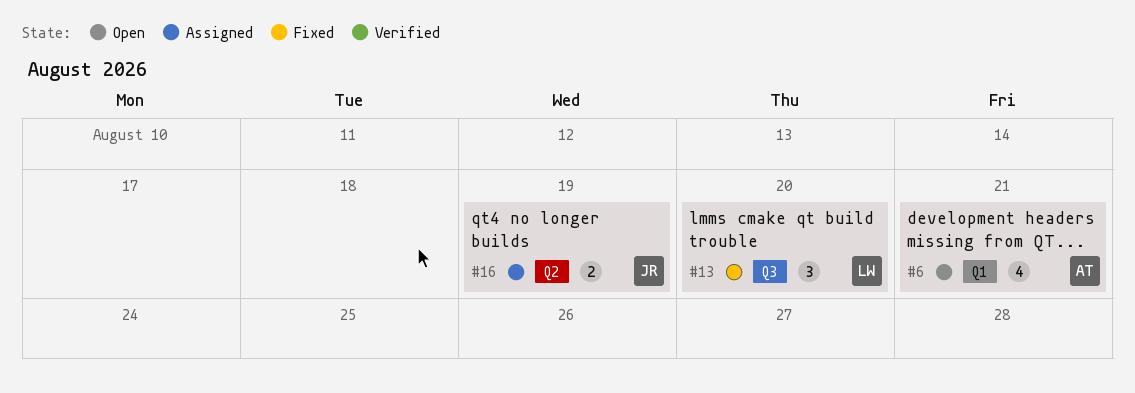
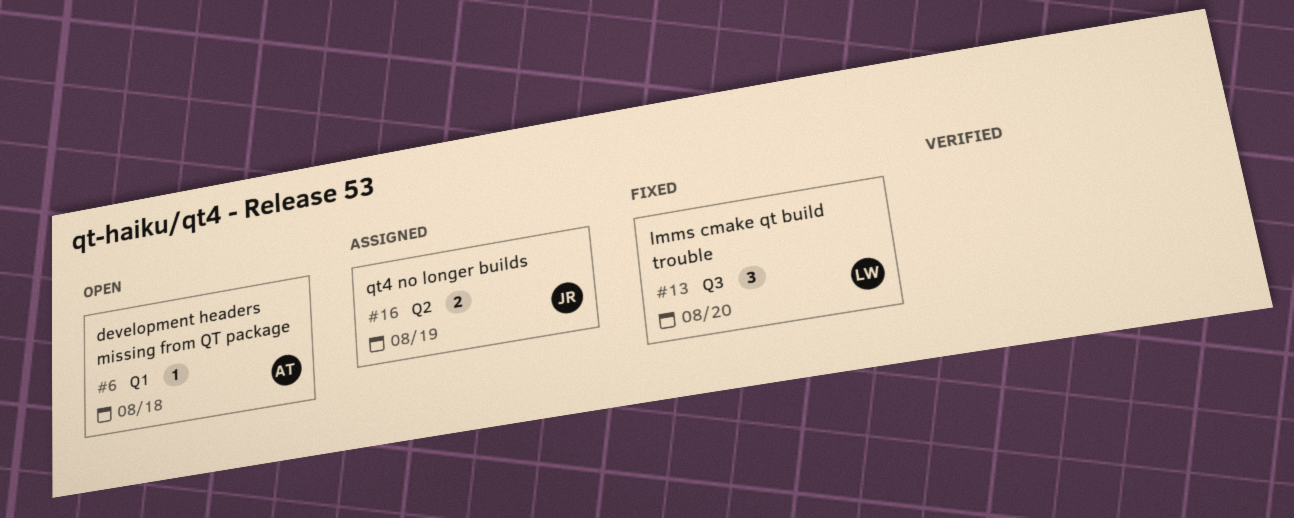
#6, estimate: 4 -> 1
#6, due: Aug 21 -> Aug 18

